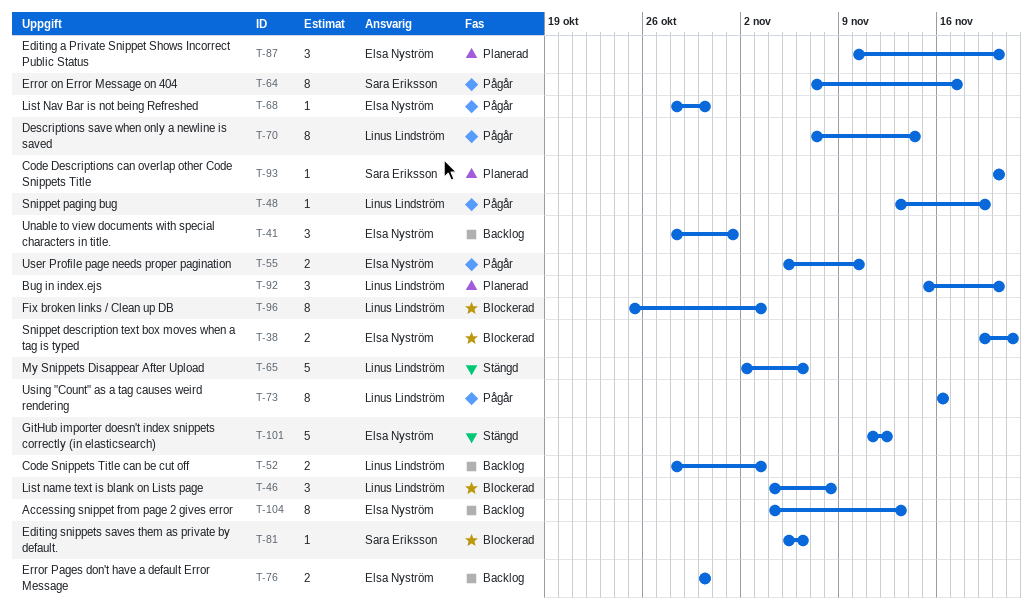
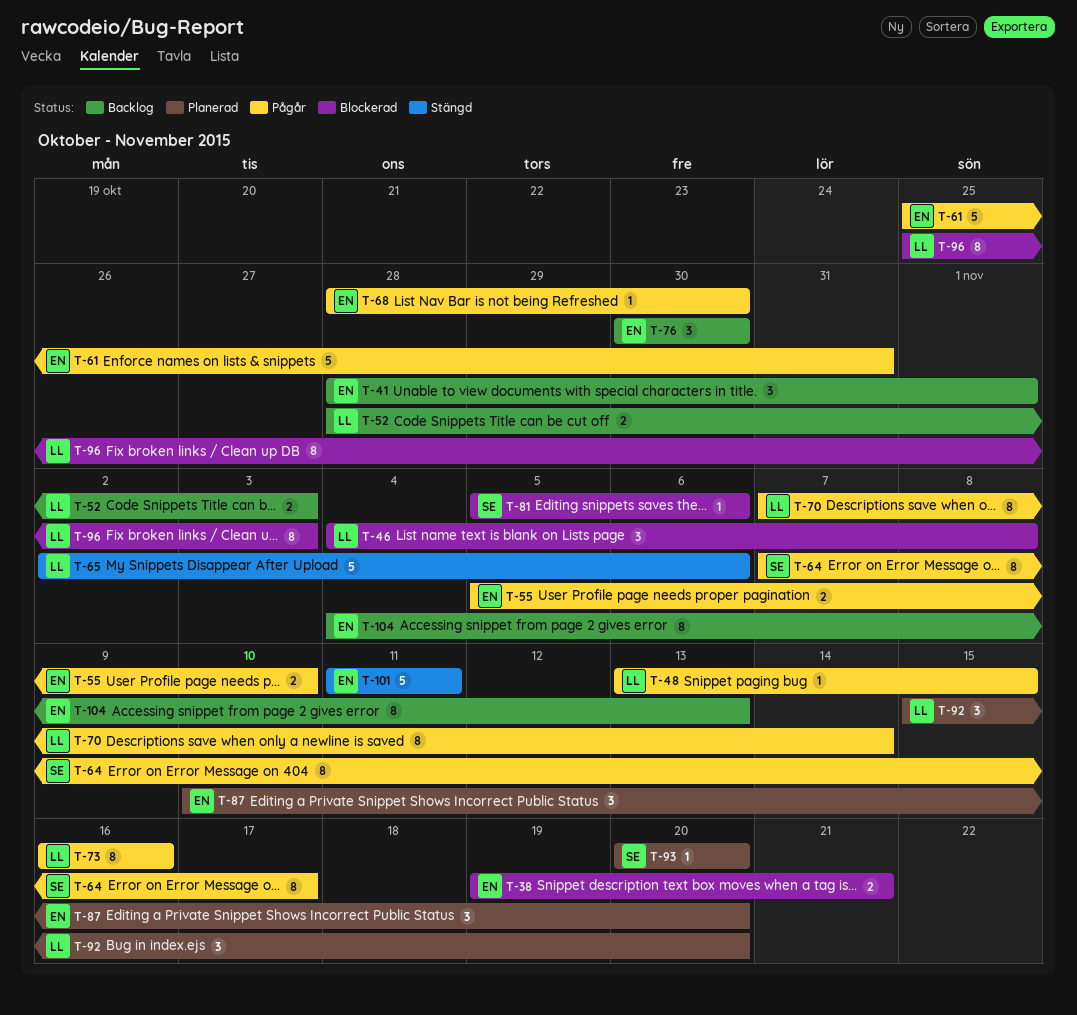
T-48, due: Nov 19 -> Nov 15
T-61: none -> present
T-76, estimate: 2 -> 3
T-101, due: Nov 12 -> Nov 11

